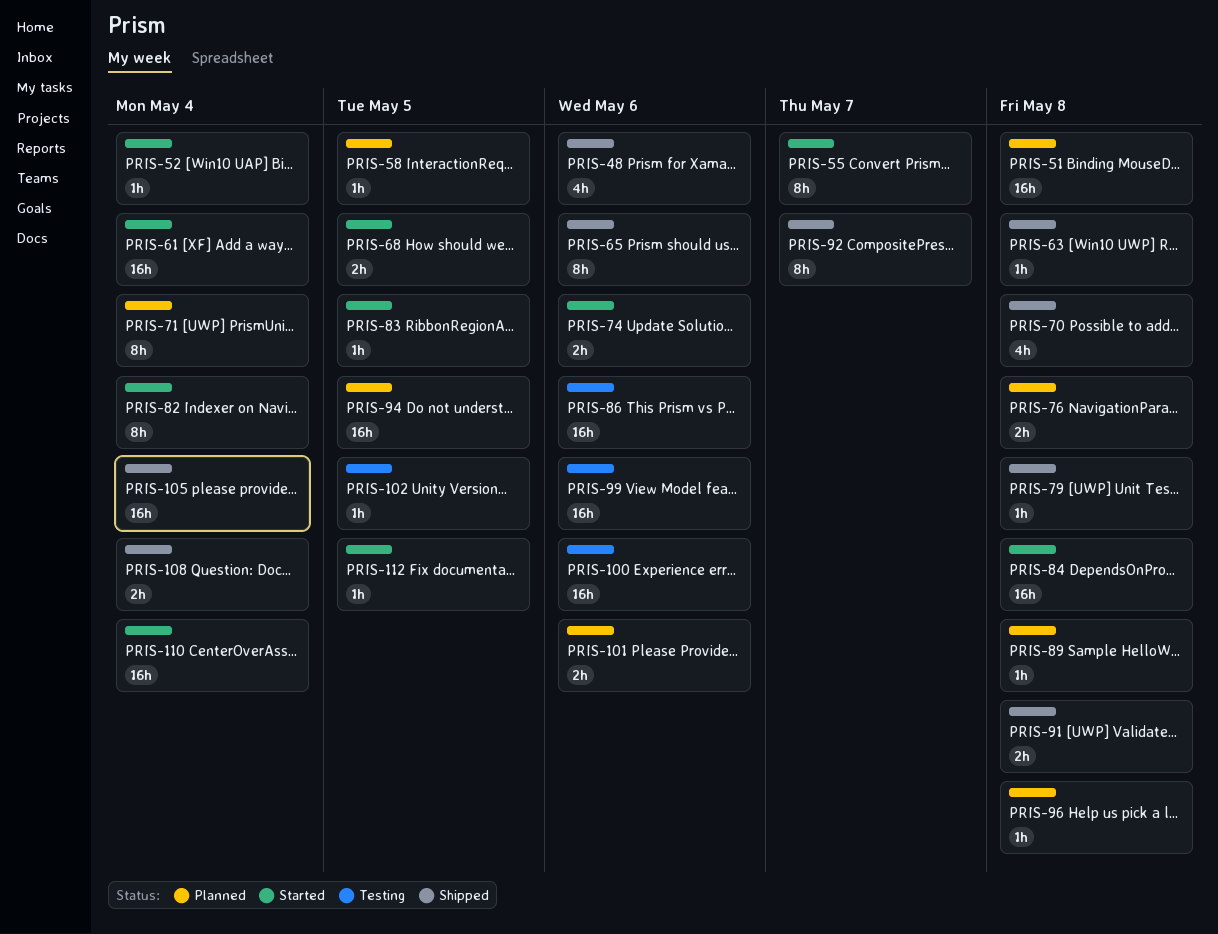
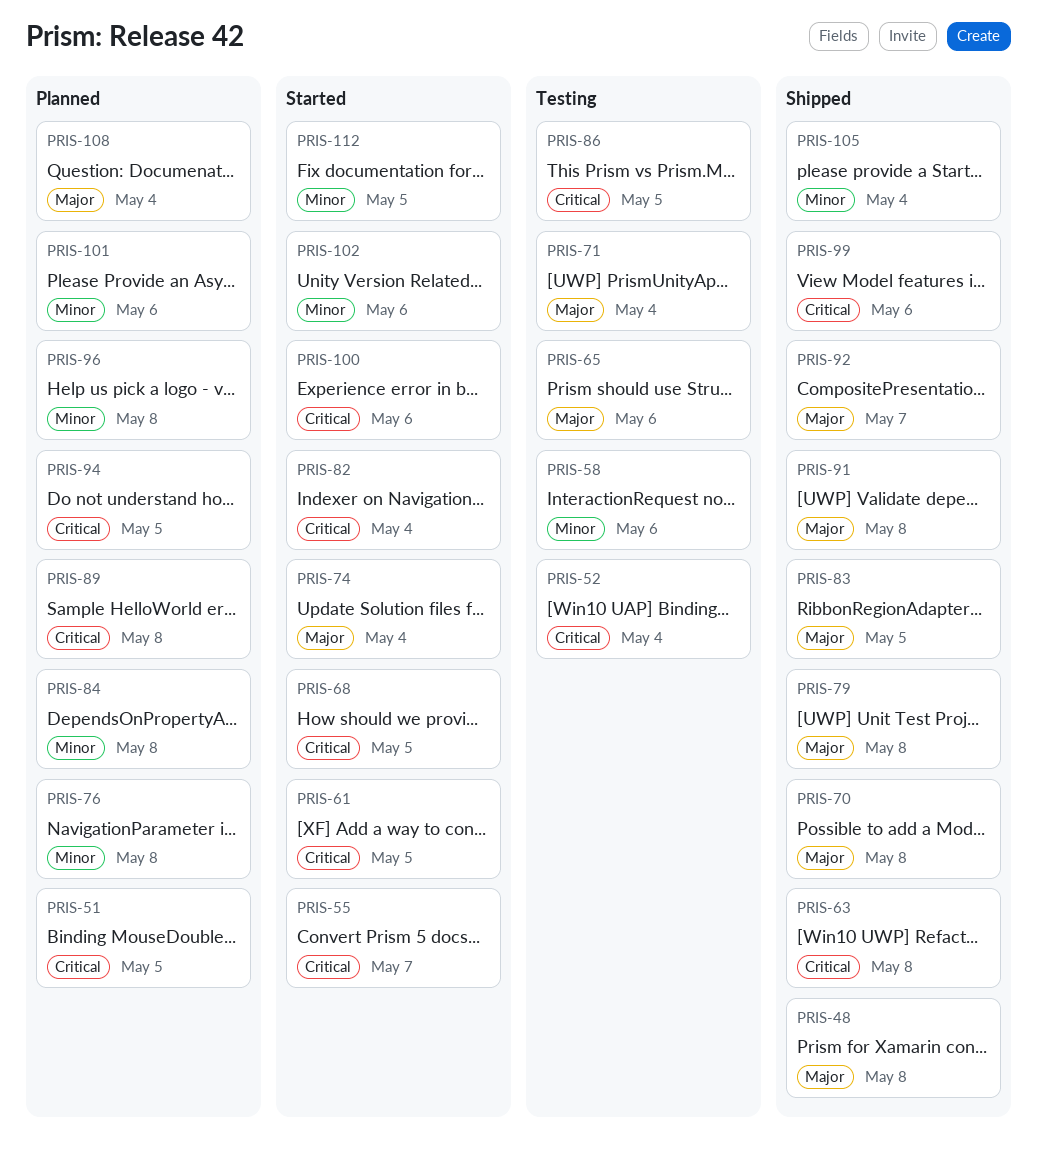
PRIS-48, due: May 6 -> May 8
PRIS-51, due: May 8 -> May 5
PRIS-52, status: Started -> Testing
PRIS-58, status: Planned -> Testing
PRIS-58, due: May 5 -> May 6
PRIS-61, due: May 4 -> May 5
PRIS-65, status: Shipped -> Testing
PRIS-71, status: Planned -> Testing
PRIS-74, due: May 6 -> May 4
PRIS-83, status: Started -> Shipped
PRIS-84, status: Started -> Planned
PRIS-86, due: May 6 -> May 5
PRIS-99, status: Testing -> Shipped
PRIS-100, status: Testing -> Started
PRIS-102, status: Testing -> Started
PRIS-102, due: May 5 -> May 6
PRIS-108, status: Shipped -> Planned
PRIS-110: present -> none

